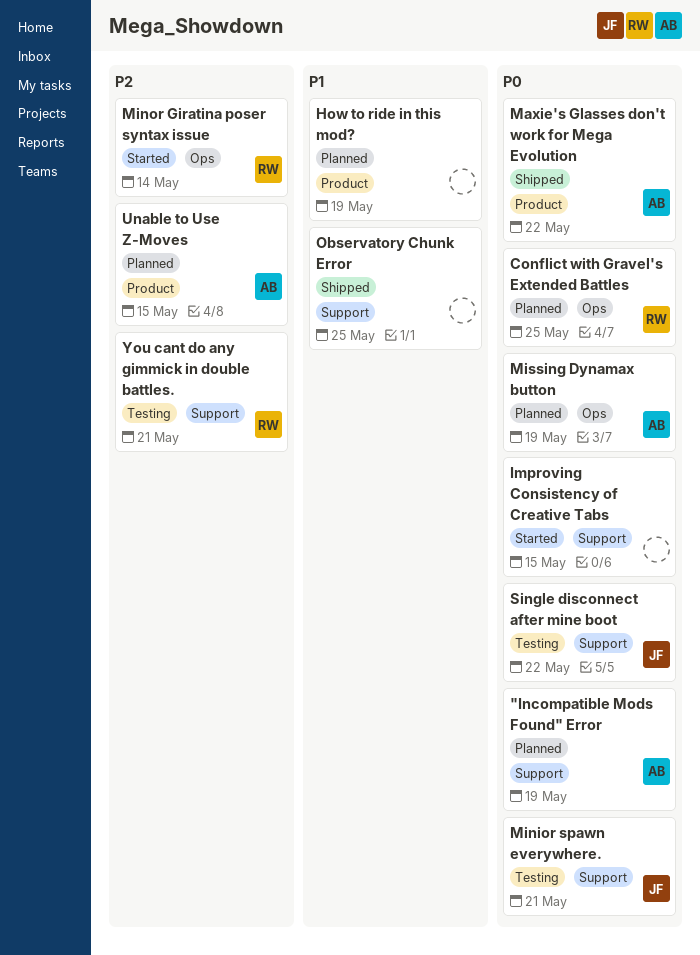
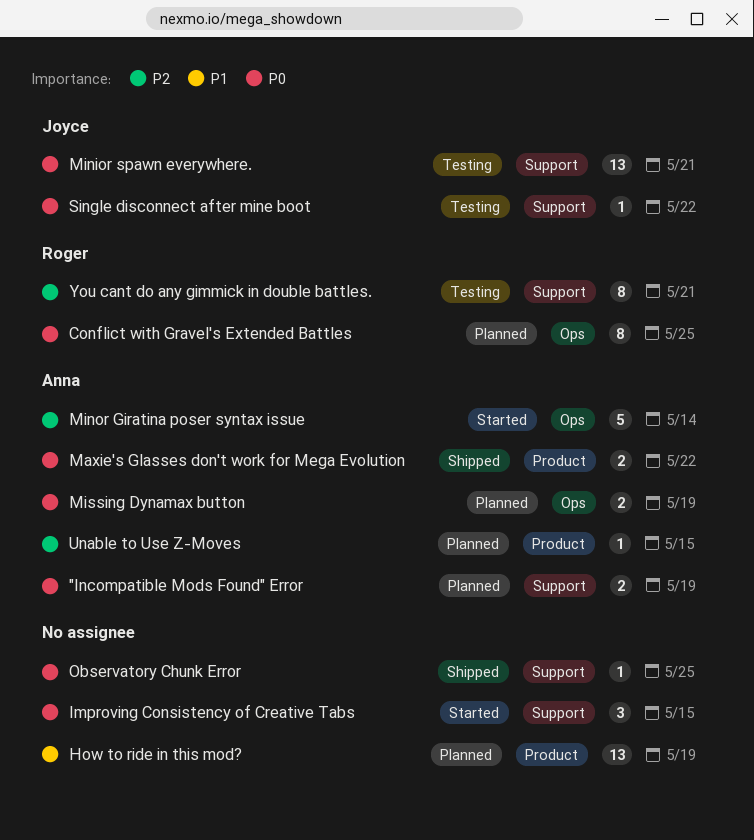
Minor Giratina poser syntax issue, owner: Roger -> Anna
Observatory Chunk Error, priority: P1 -> P0

